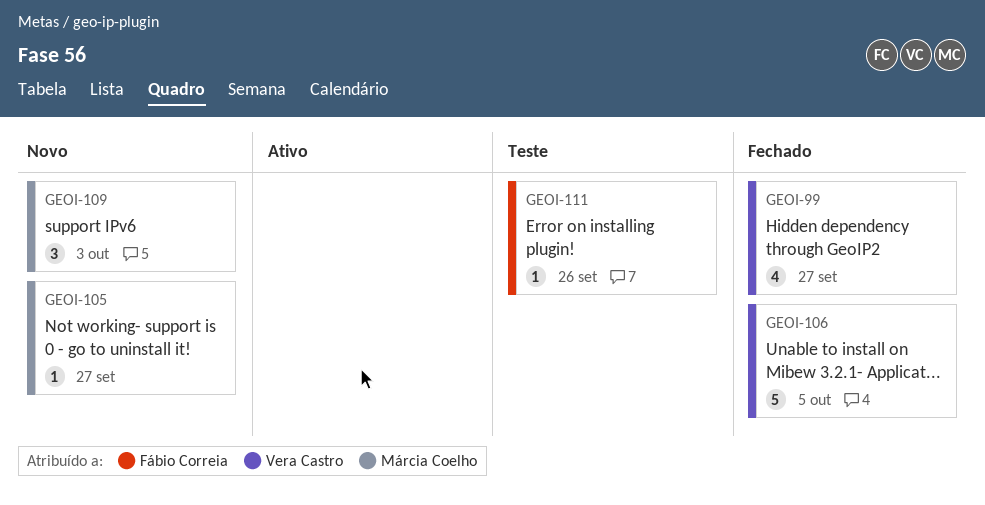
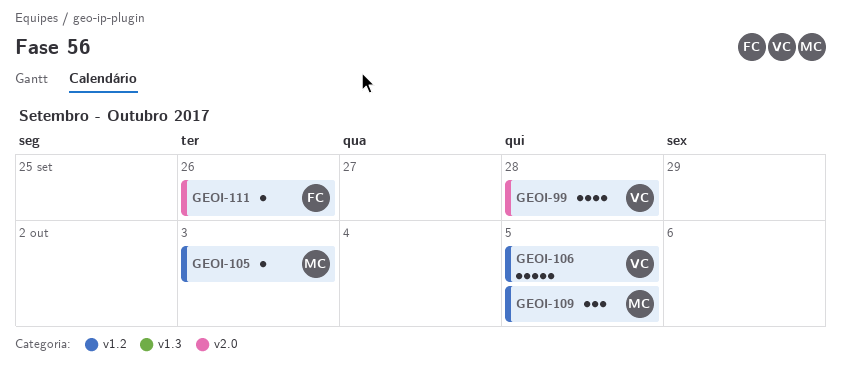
GEOI-99, due: Sep 27 -> Sep 28
GEOI-105, due: Sep 27 -> Oct 3
GEOI-109, due: Oct 3 -> Oct 5

